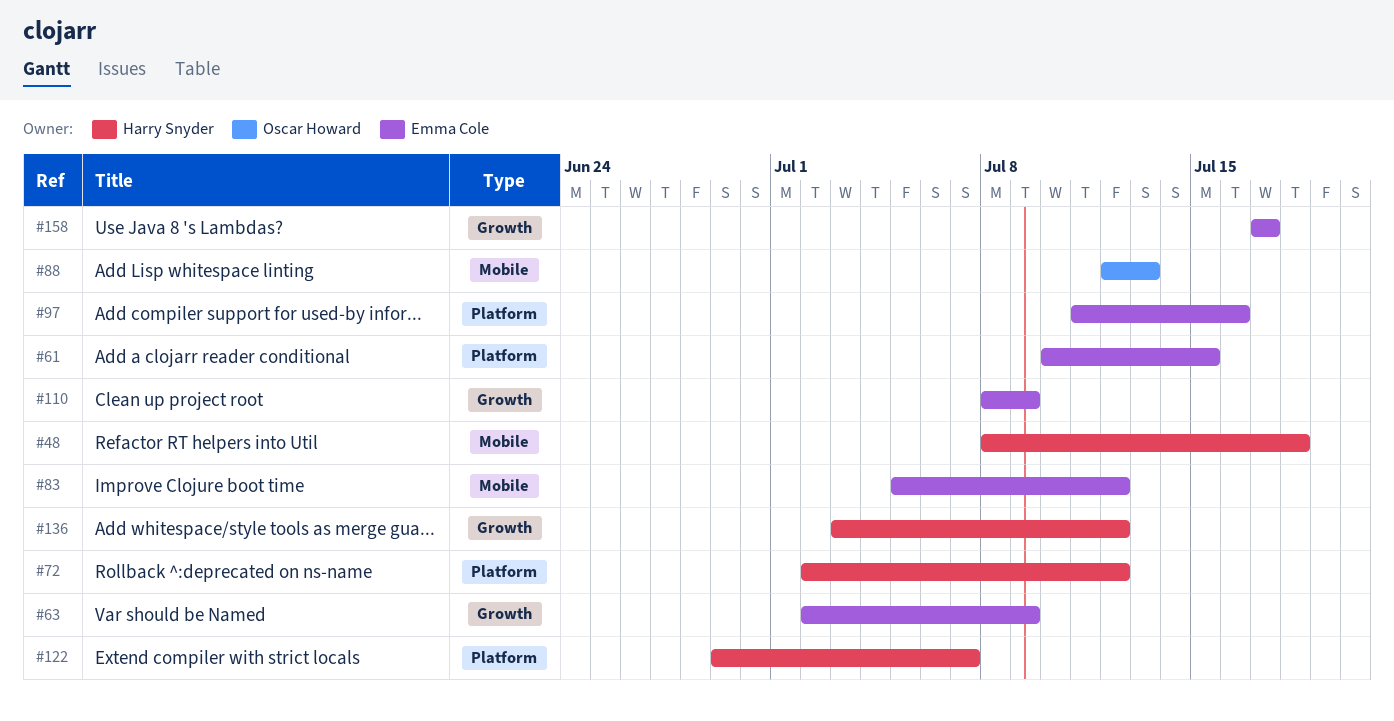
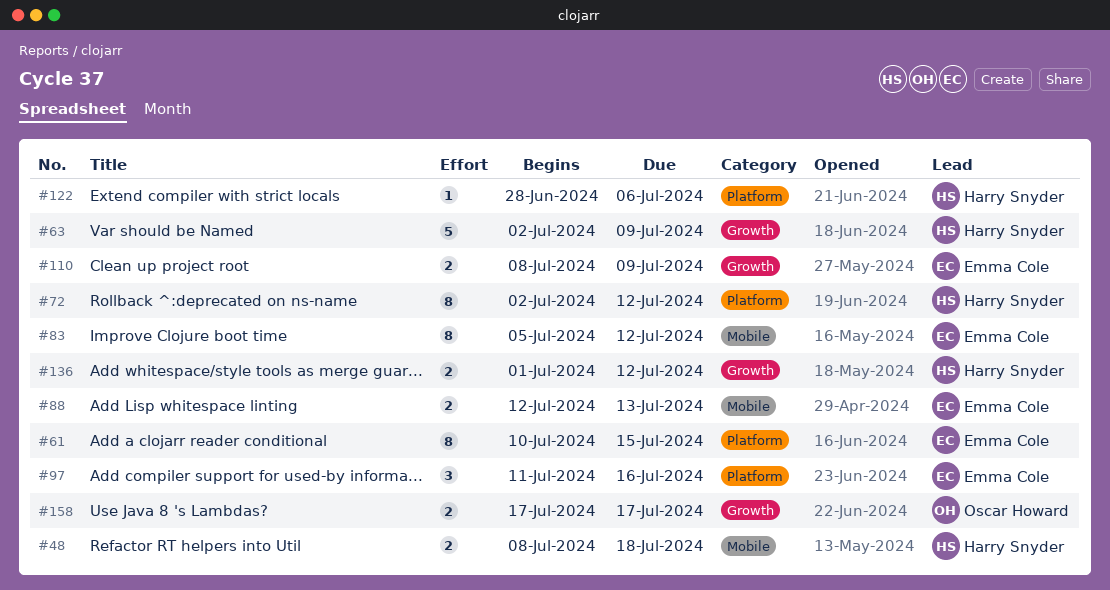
#63, owner: Emma Cole -> Harry Snyder
#88, owner: Oscar Howard -> Emma Cole
#122, start: Jun 29 -> Jun 28
#122, due: Jul 7 -> Jul 6
#136, start: Jul 3 -> Jul 1
#158, owner: Emma Cole -> Oscar Howard

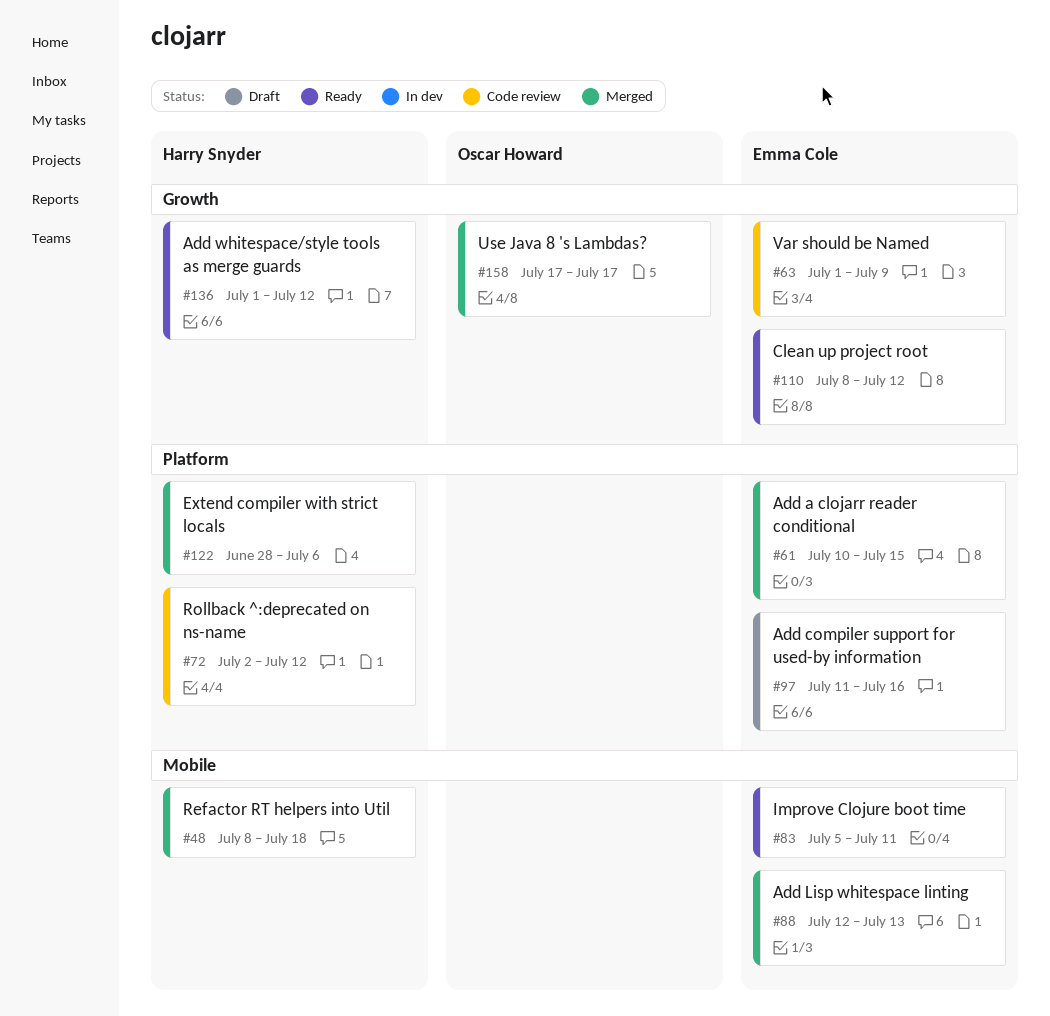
#63, owner: Harry Snyder -> Emma Cole
#63, start: Jul 2 -> Jul 1
#83, due: Jul 12 -> Jul 11
#110, due: Jul 9 -> Jul 12

